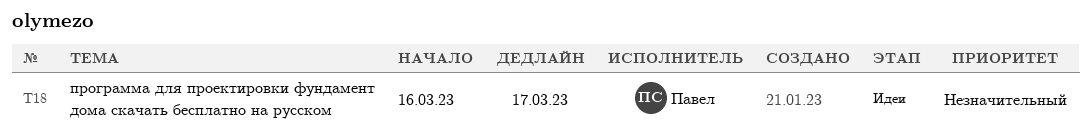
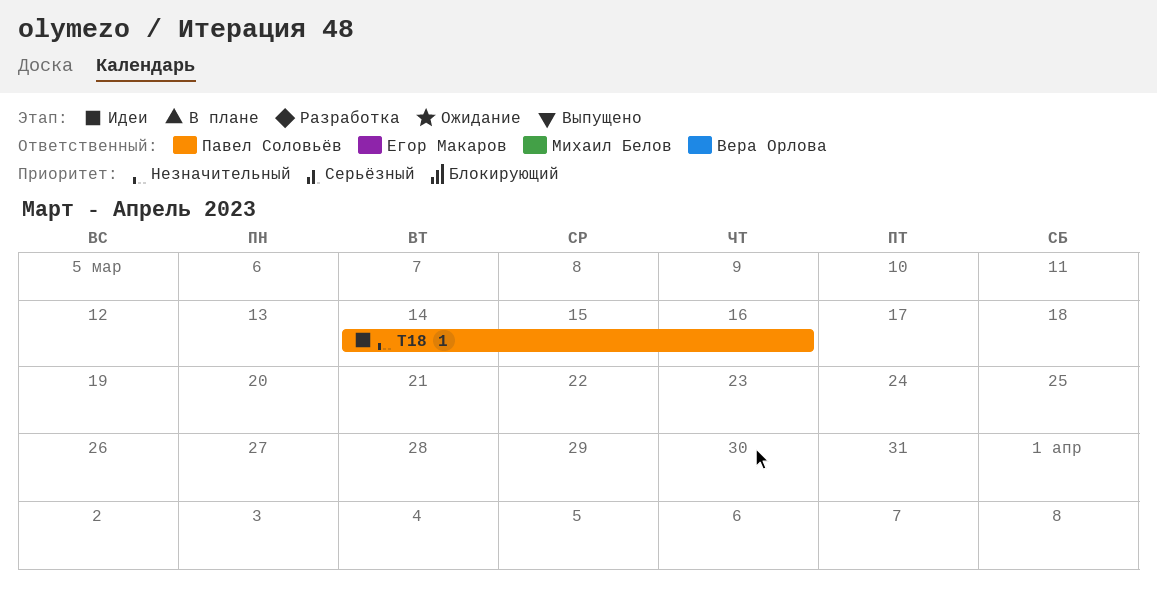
T18, start: Mar 16 -> Mar 14
T18, due: Mar 17 -> Mar 16

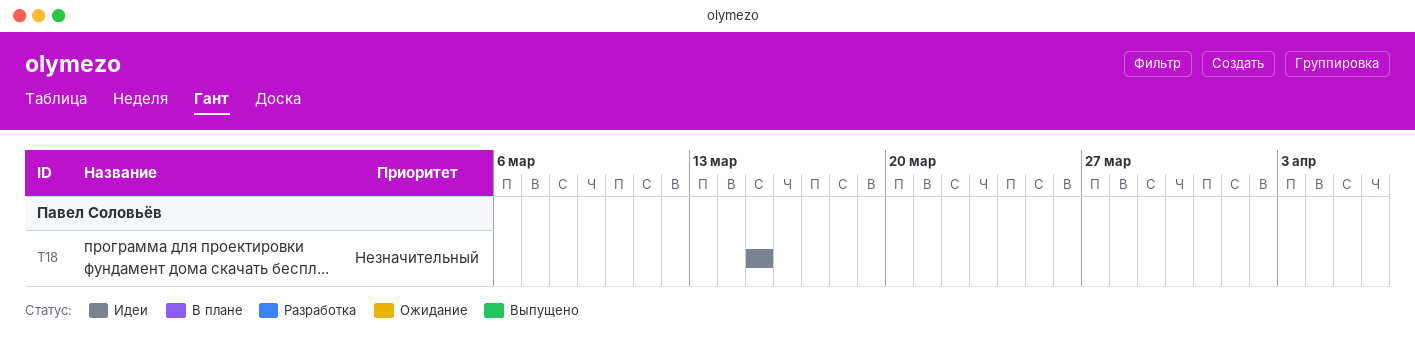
T18, start: Mar 14 -> Mar 15
T18, due: Mar 16 -> Mar 15

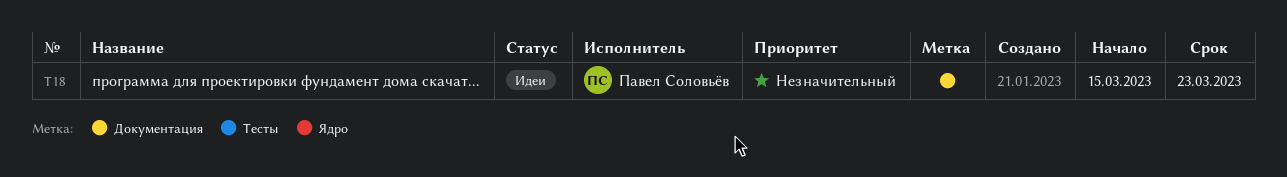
T18, due: Mar 15 -> Mar 23

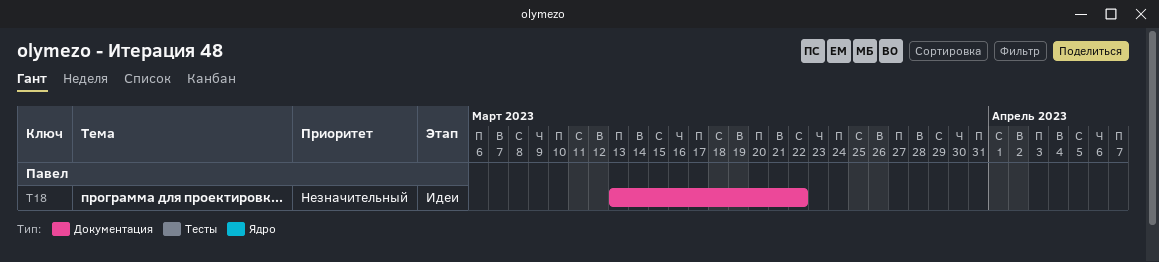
T18, start: Mar 15 -> Mar 13
T18, due: Mar 23 -> Mar 22

